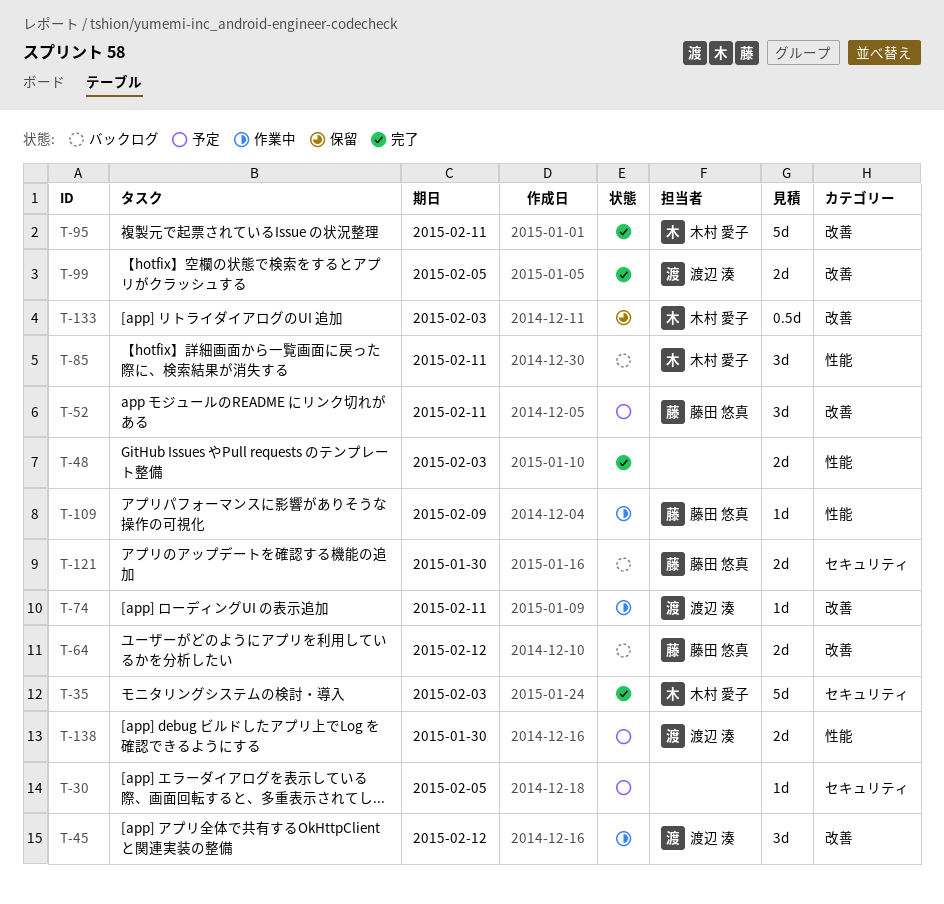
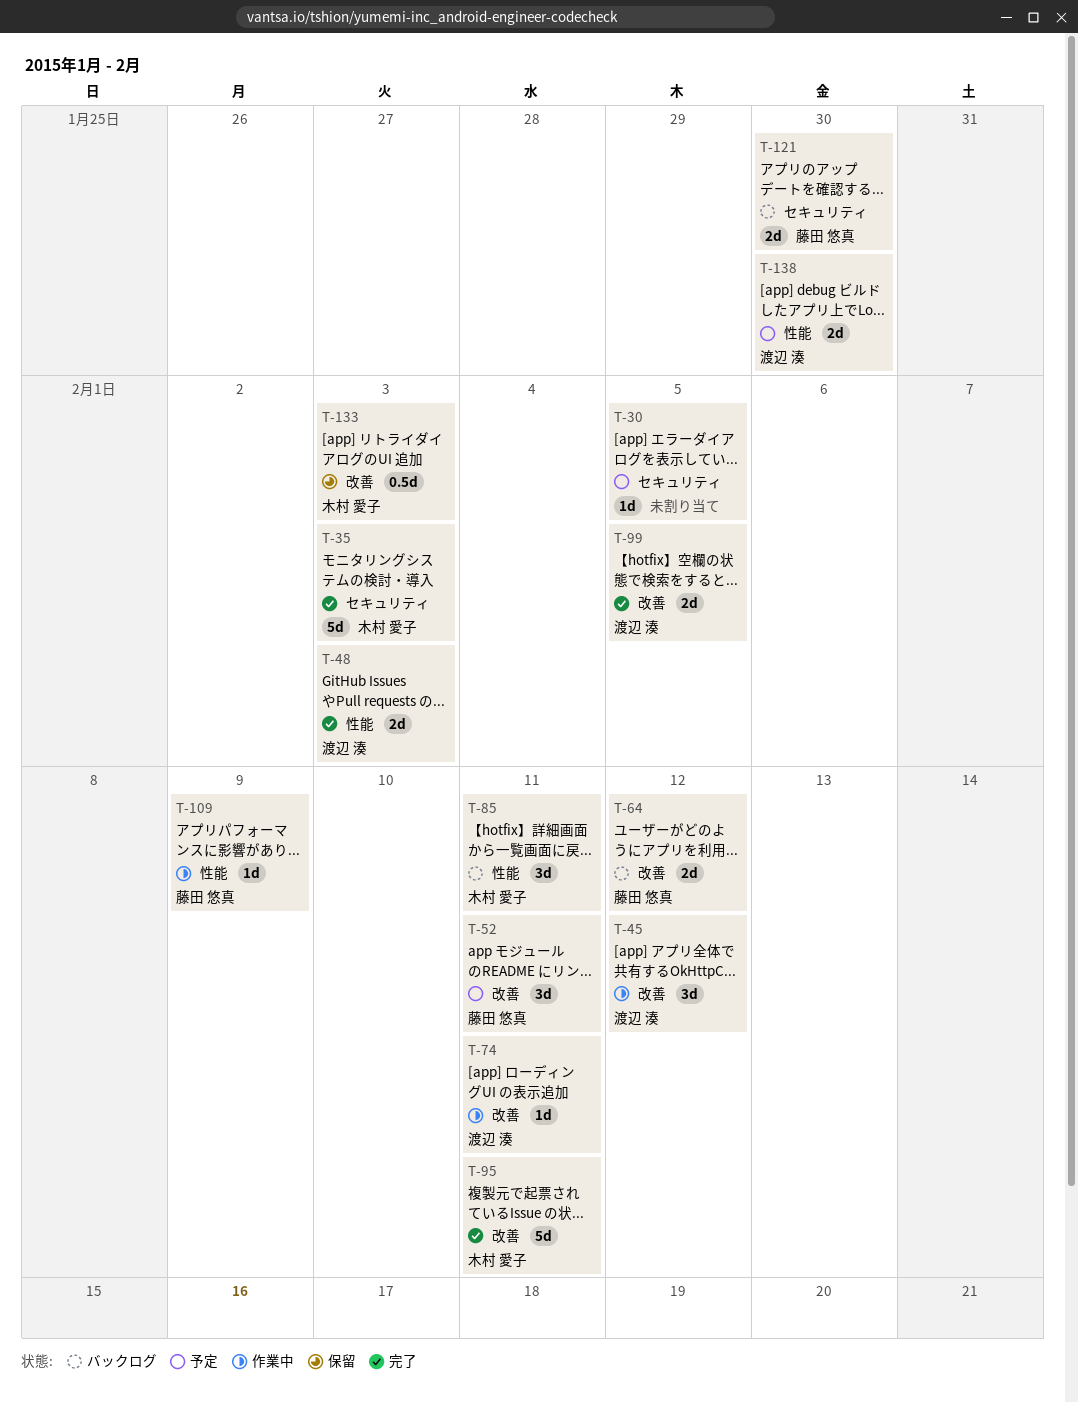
T-48, owner: none -> 渡辺 湊

